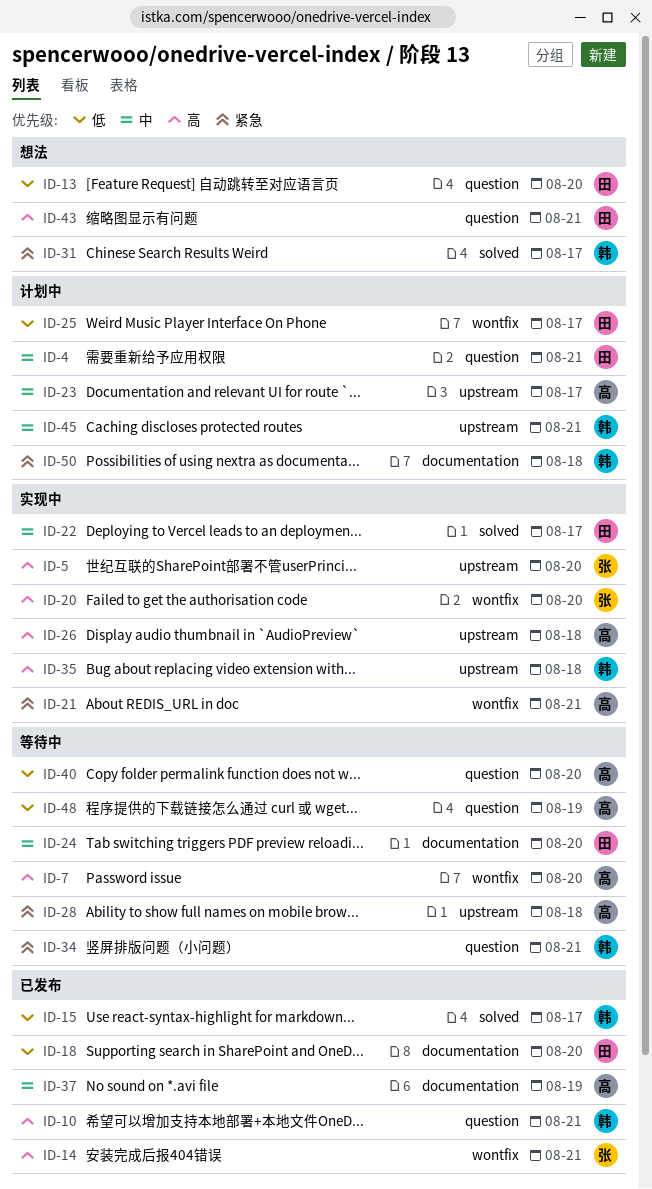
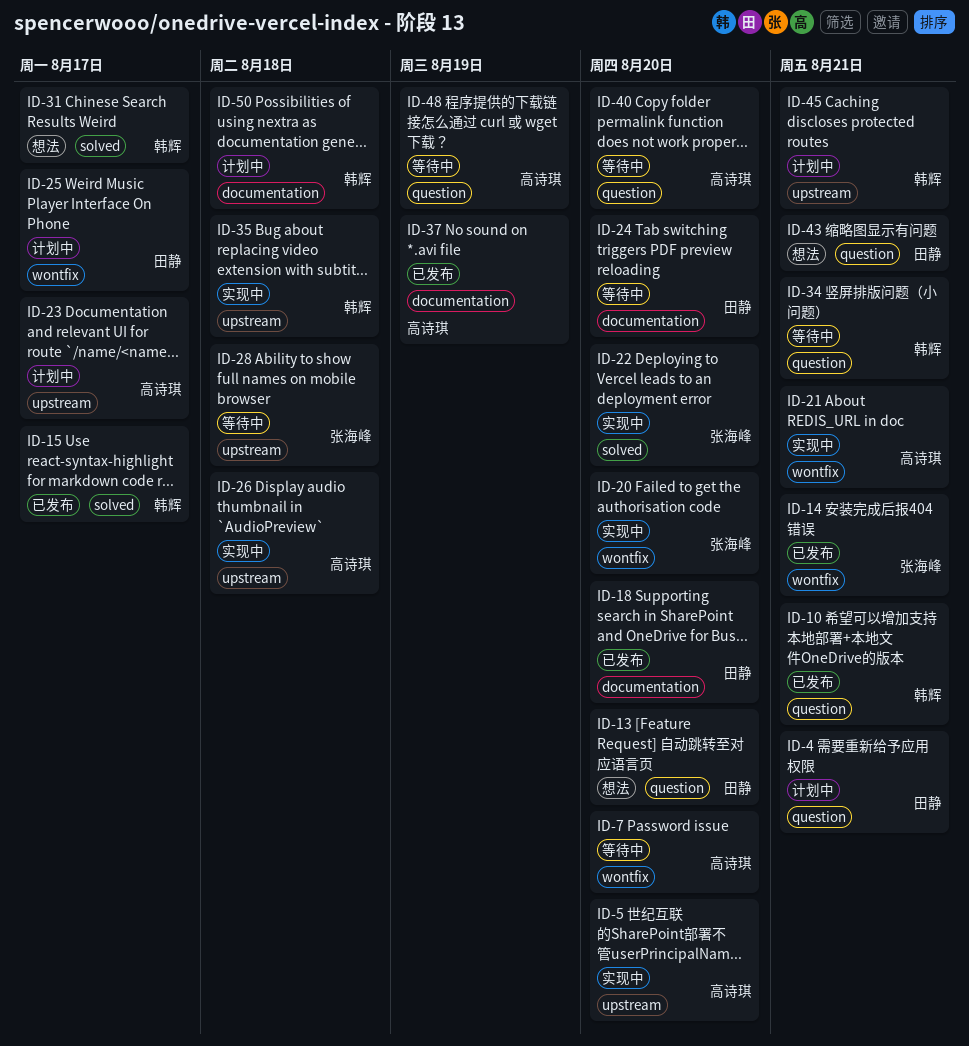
ID-5, owner: 张海峰 -> 高诗琪
ID-22, owner: 田静 -> 张海峰
ID-22, due: Aug 17 -> Aug 20
ID-28, owner: 高诗琪 -> 张海峰

